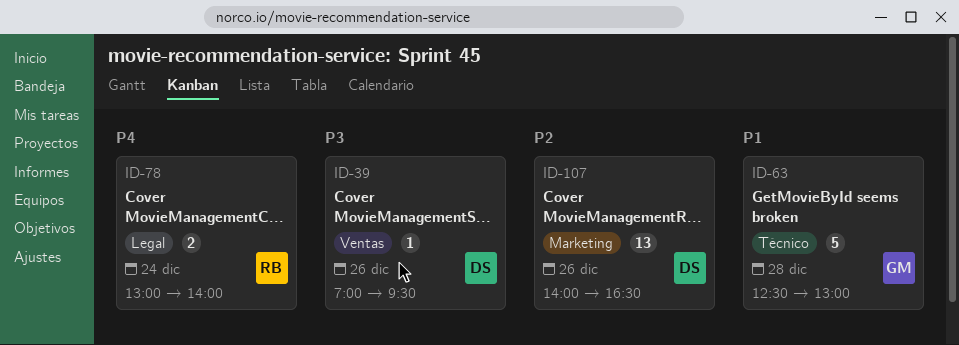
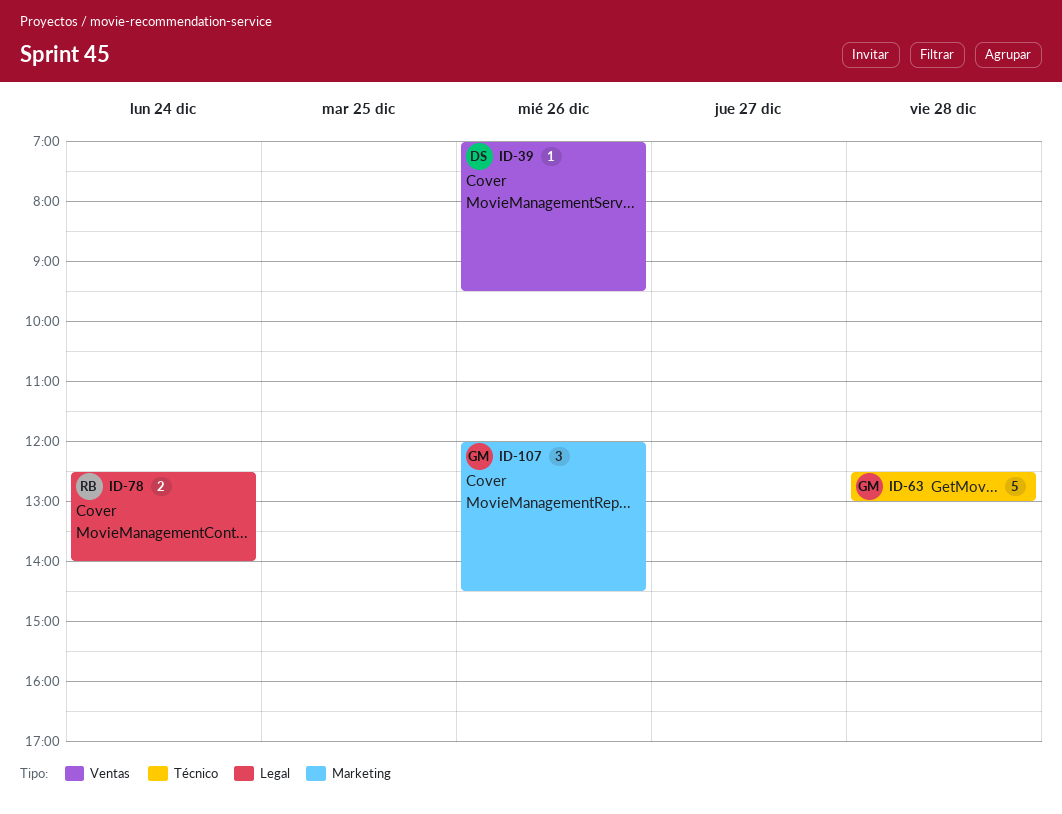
ID-78, begins: 13:00 -> 12:30
ID-107, owner: DS -> GM
ID-107, estimate: 13 -> 3
ID-107, begins: 14:00 -> 12:00
ID-107, ends: 16:30 -> 14:30

